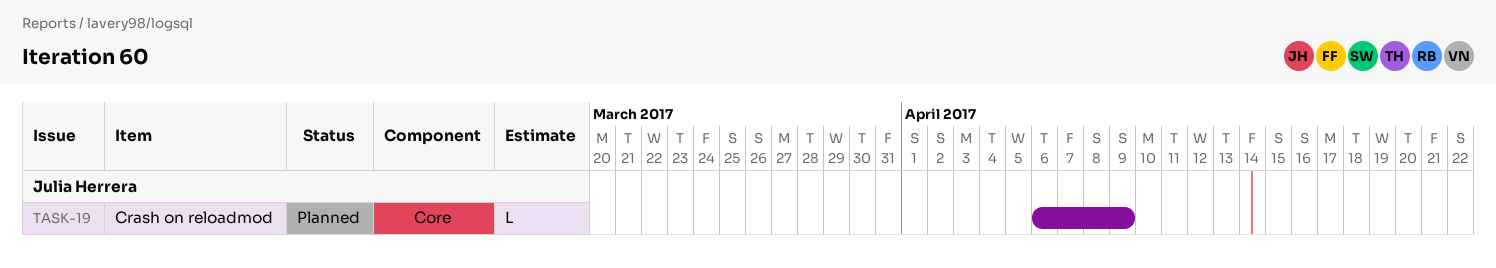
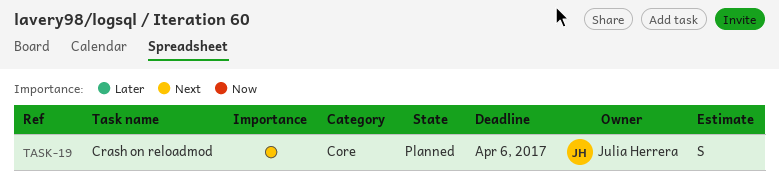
TASK-19, estimate: L -> S
TASK-19, due: Apr 9 -> Apr 6

